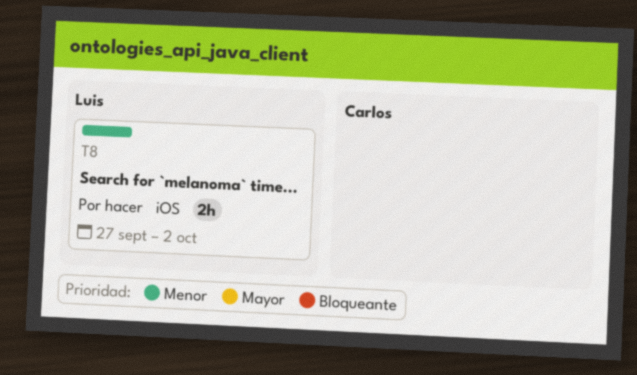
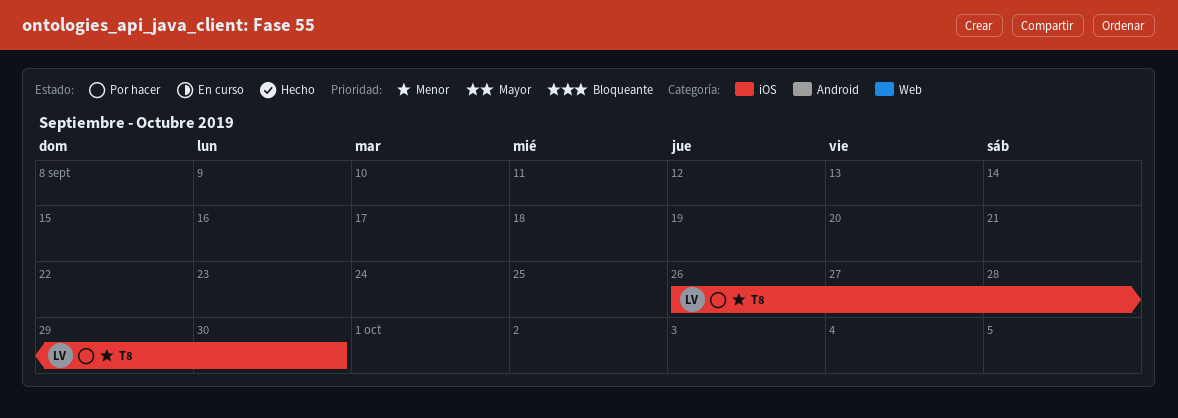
T8, start: Sep 27 -> Sep 26
T8, due: Oct 2 -> Sep 30

